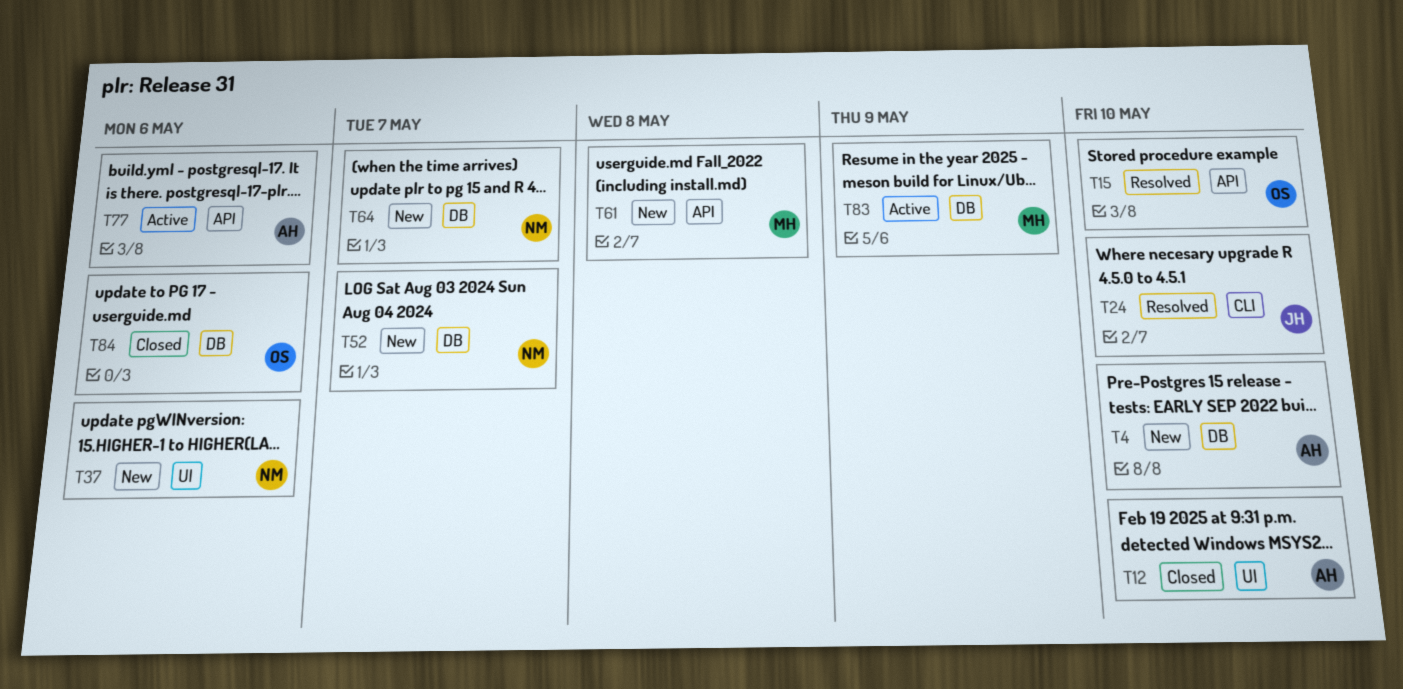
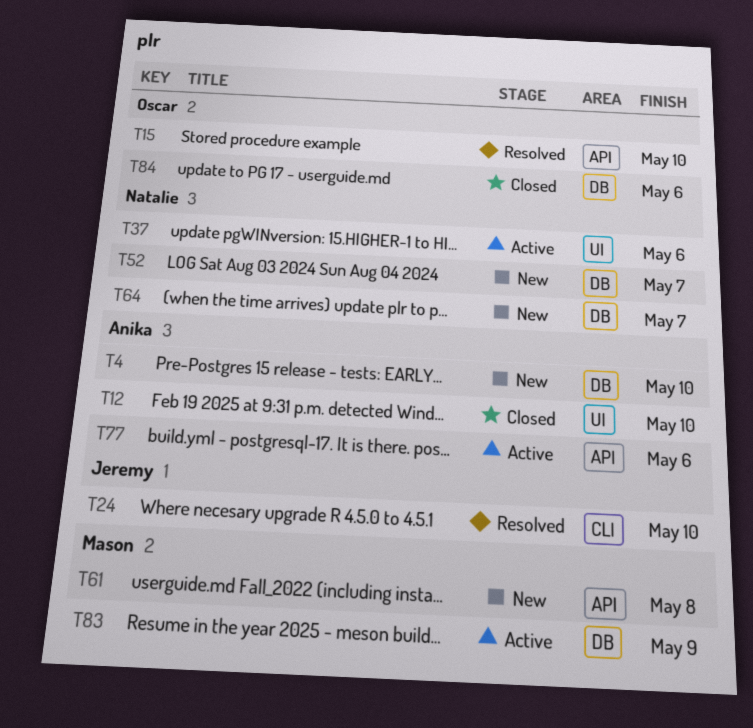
T37, status: New -> Active

